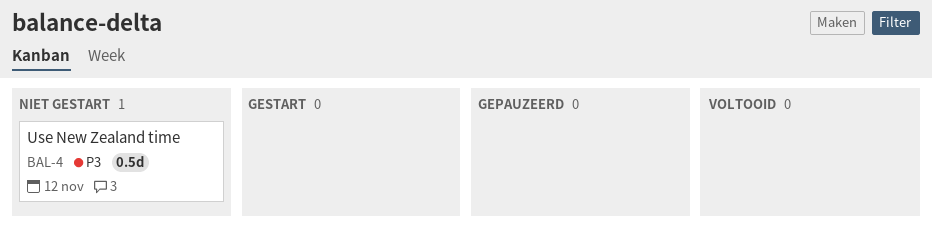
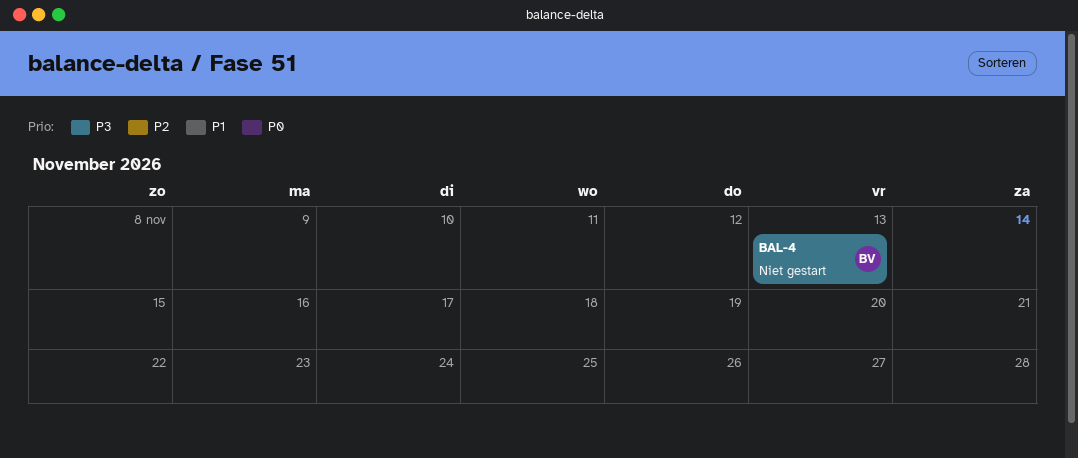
BAL-4, due: Nov 12 -> Nov 13

